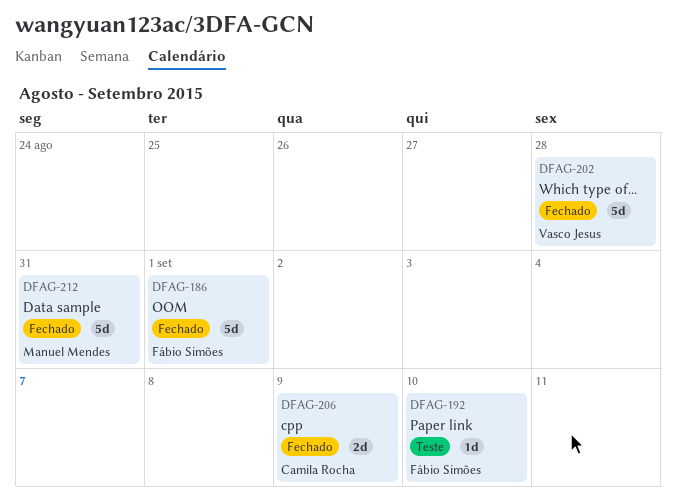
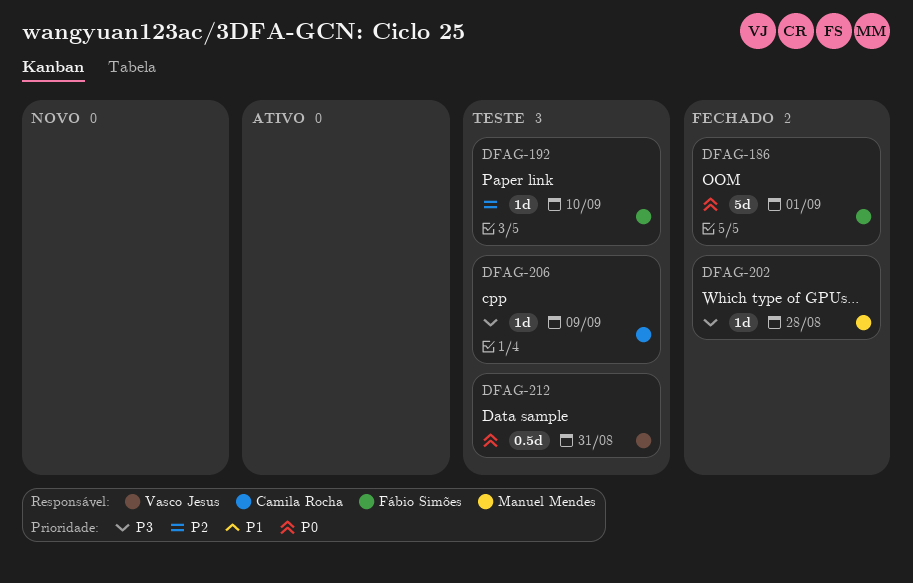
DFAG-202, owner: Vasco Jesus -> Manuel Mendes
DFAG-202, estimate: 5d -> 1d
DFAG-206, status: Fechado -> Teste
DFAG-206, estimate: 2d -> 1d
DFAG-212, status: Fechado -> Teste
DFAG-212, owner: Manuel Mendes -> Vasco Jesus
DFAG-212, estimate: 5d -> 0.5d

